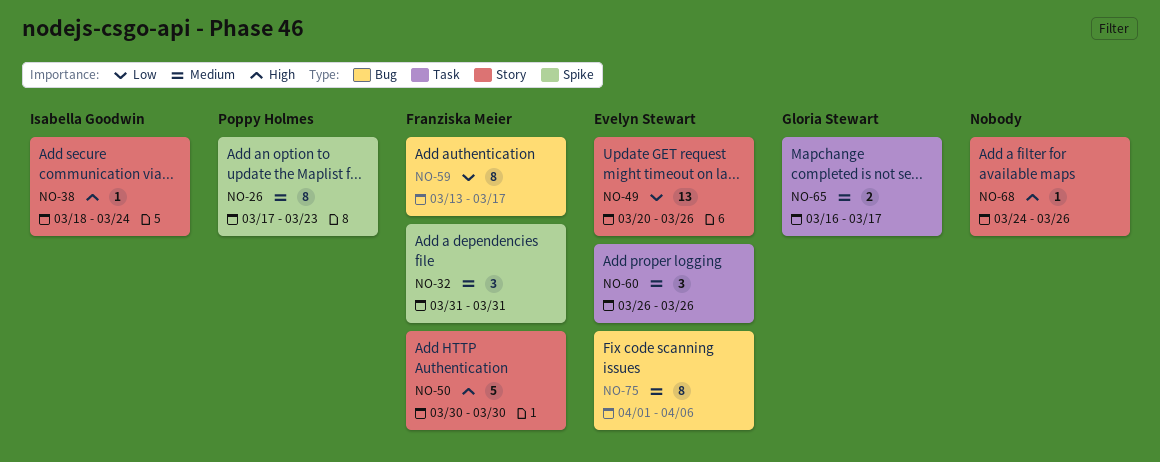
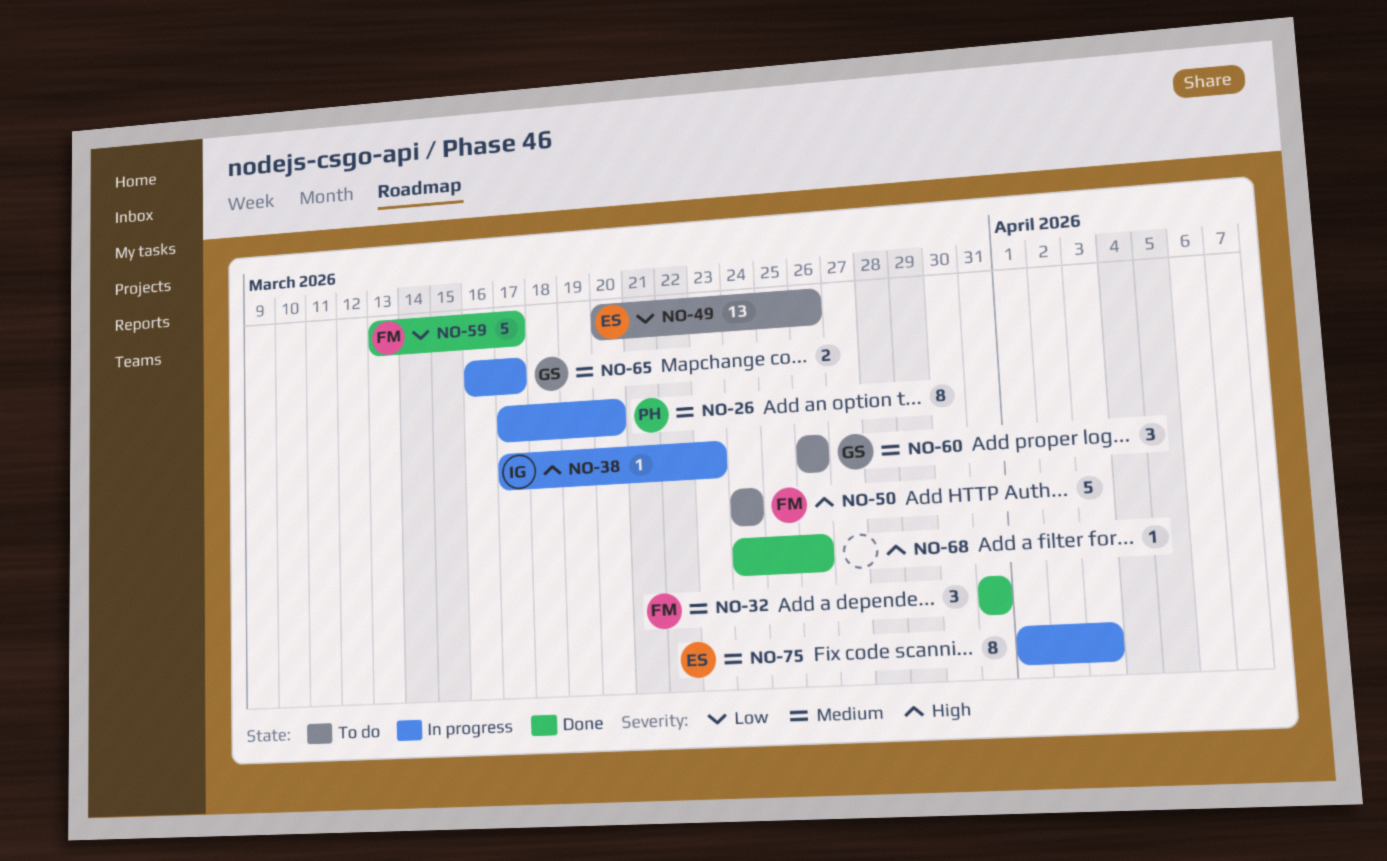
NO-26, due: Mar 23 -> Mar 20
NO-38, start: Mar 18 -> Mar 17
NO-38, due: Mar 24 -> Mar 23
NO-50, start: Mar 30 -> Mar 24
NO-50, due: Mar 30 -> Mar 24
NO-59, estimate: 8 -> 5
NO-60, owner: Evelyn Stewart -> Gloria Stewart
NO-75, due: Apr 6 -> Apr 3

